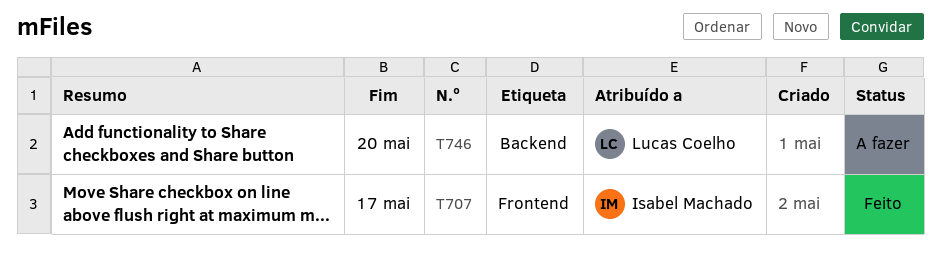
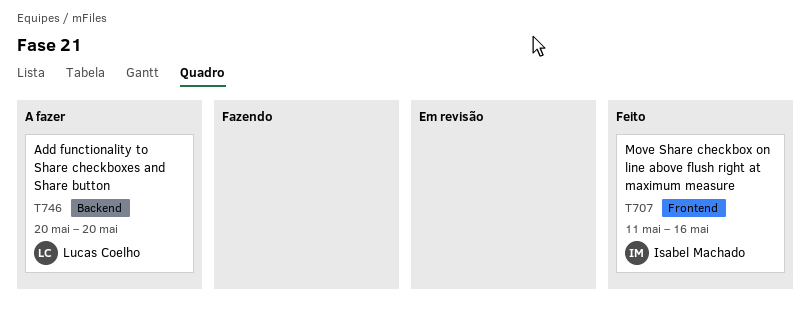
T707, due: May 17 -> May 16

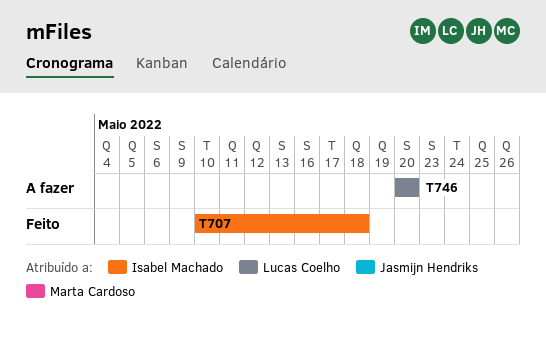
T707, start: May 11 -> May 10
T707, due: May 16 -> May 18

